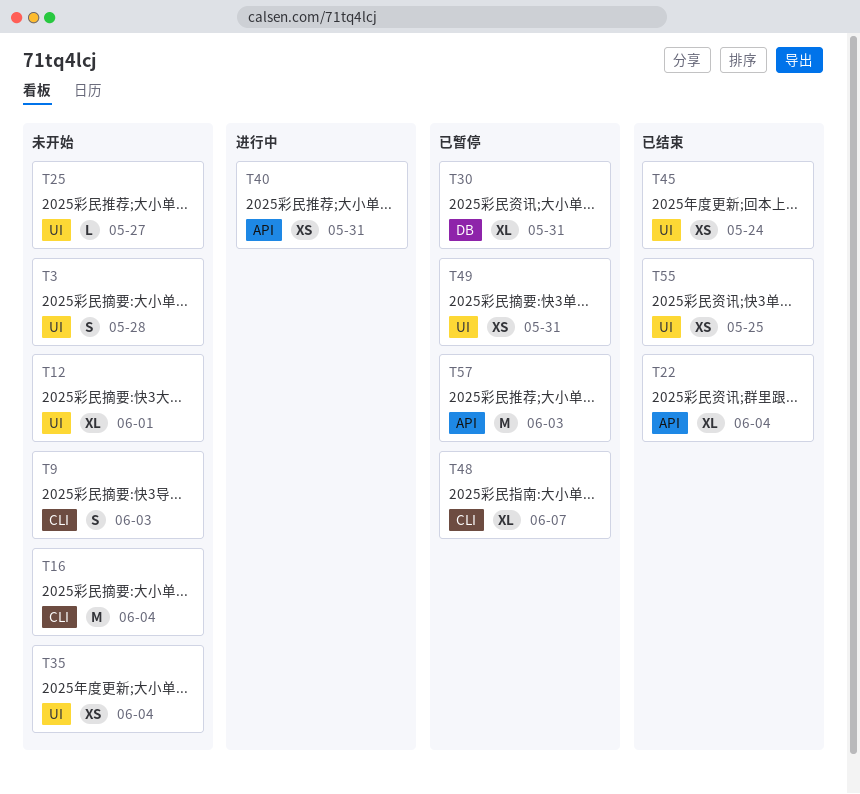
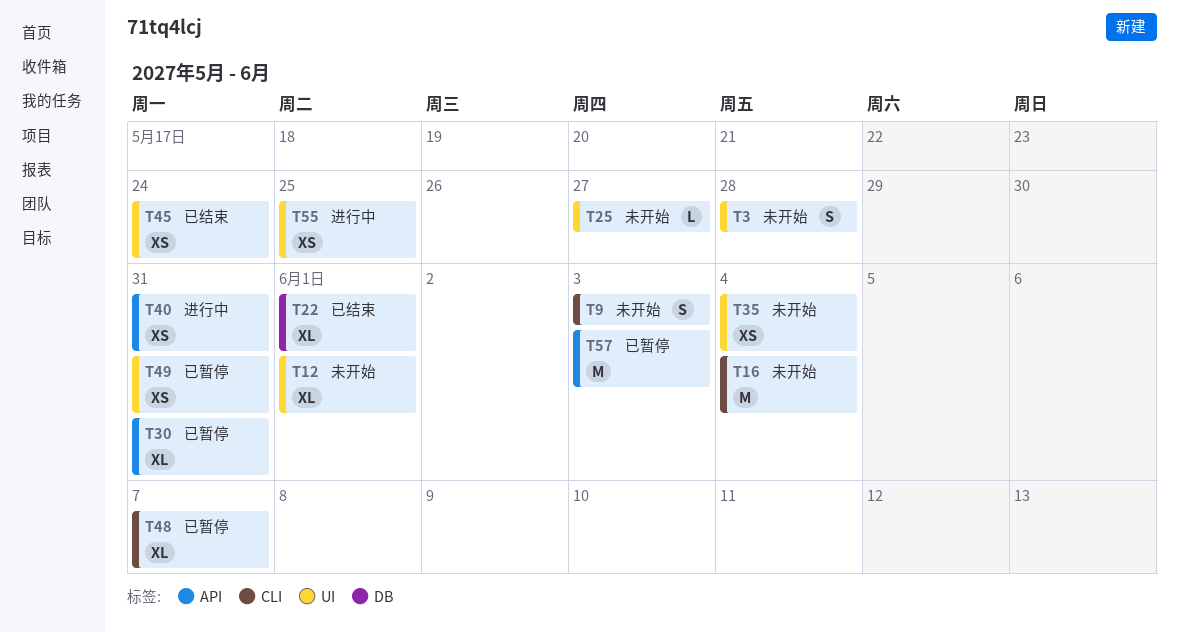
T22, label: API -> DB
T22, due: Jun 4 -> Jun 1
T30, label: DB -> API
T55, status: 已结束 -> 进行中

